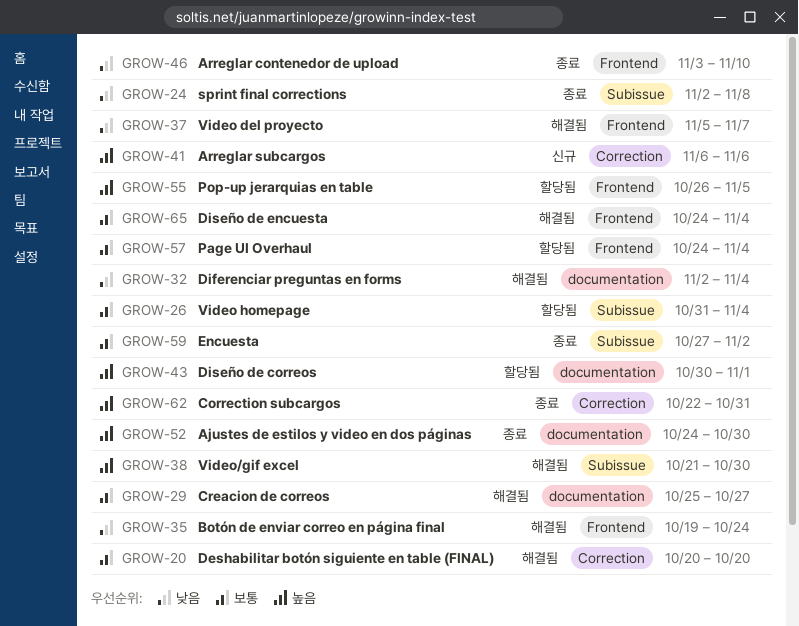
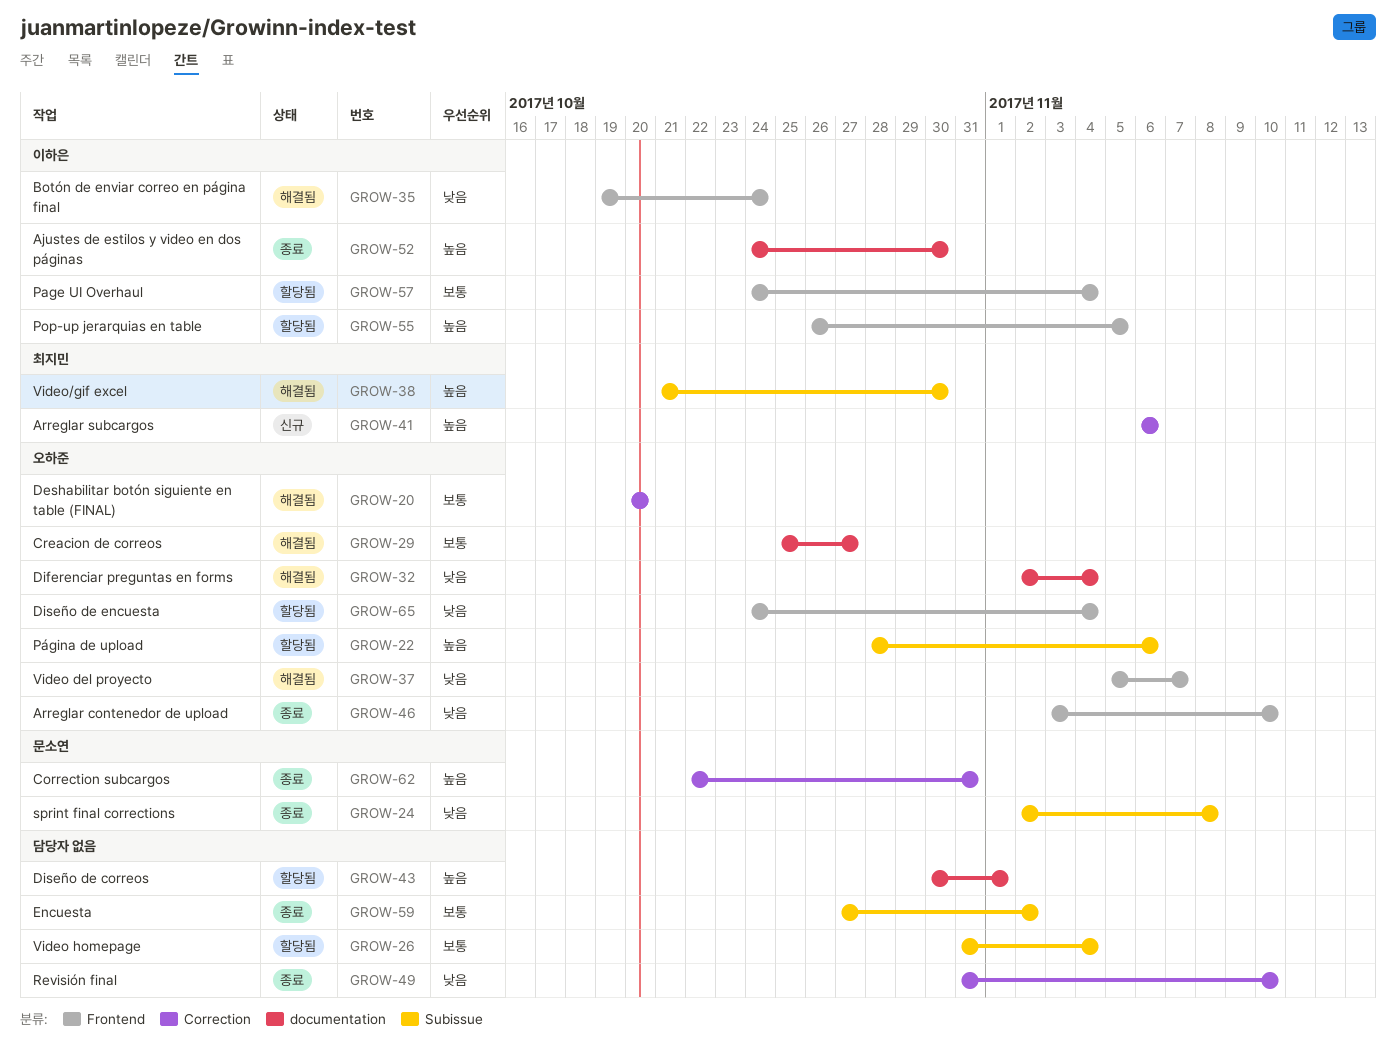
GROW-22: none -> present
GROW-49: none -> present
GROW-65, status: 해결됨 -> 할당됨
GROW-65, priority: 보통 -> 낮음

